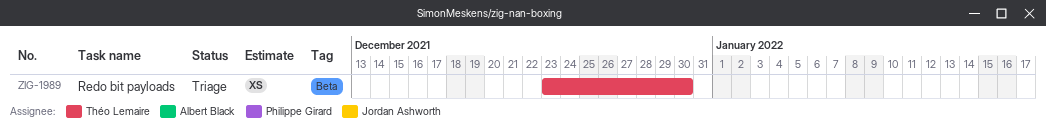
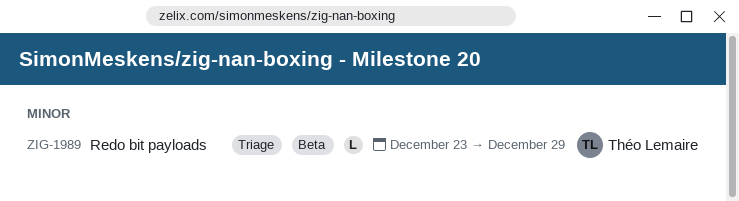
ZIG-1989, estimate: XS -> L
ZIG-1989, due: Dec 30 -> Dec 29

